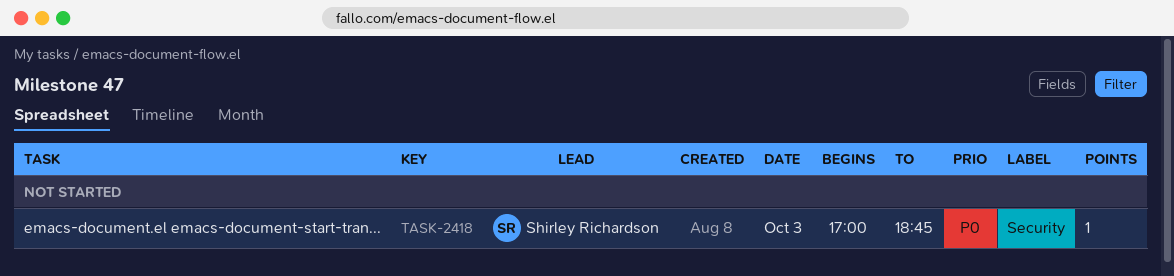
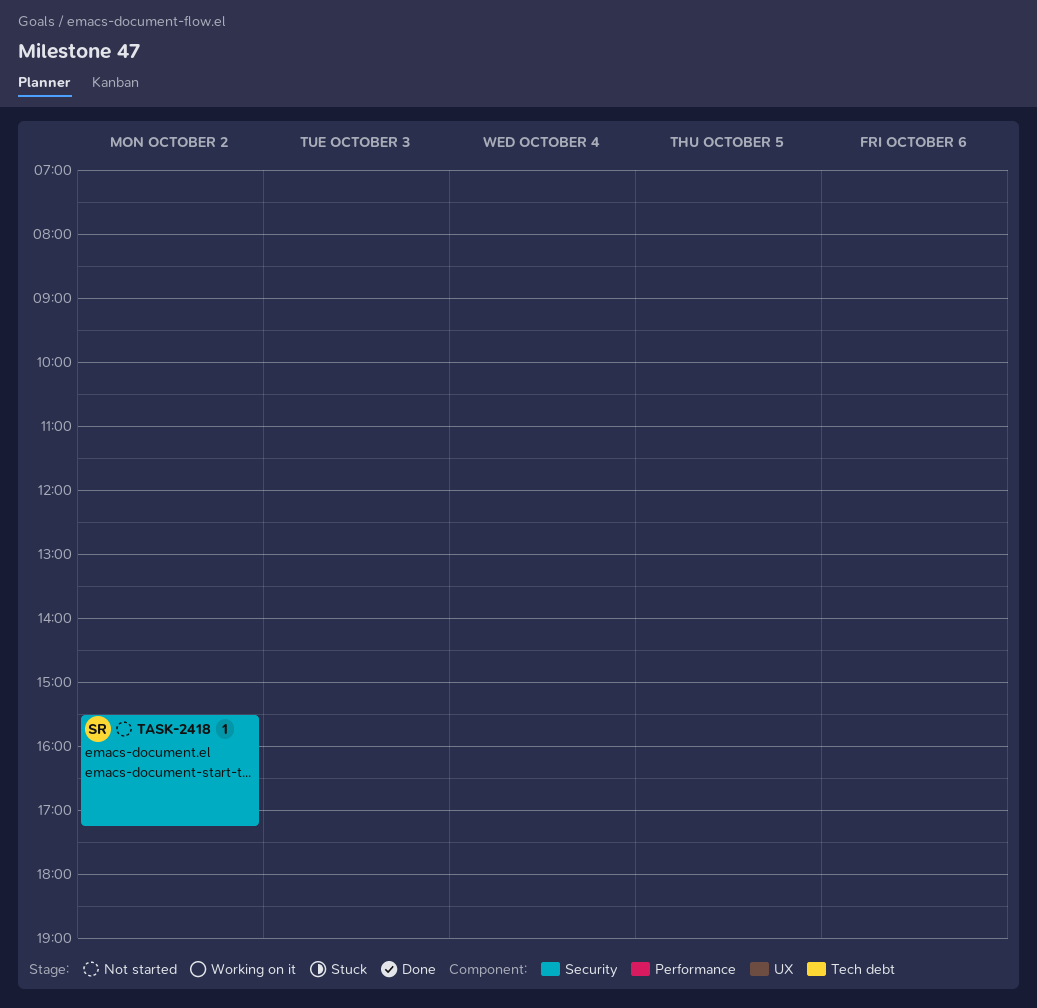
TASK-2418, day: Oct 3 -> Oct 2
TASK-2418, begins: 17:00 -> 15:30
TASK-2418, ends: 18:45 -> 17:15

